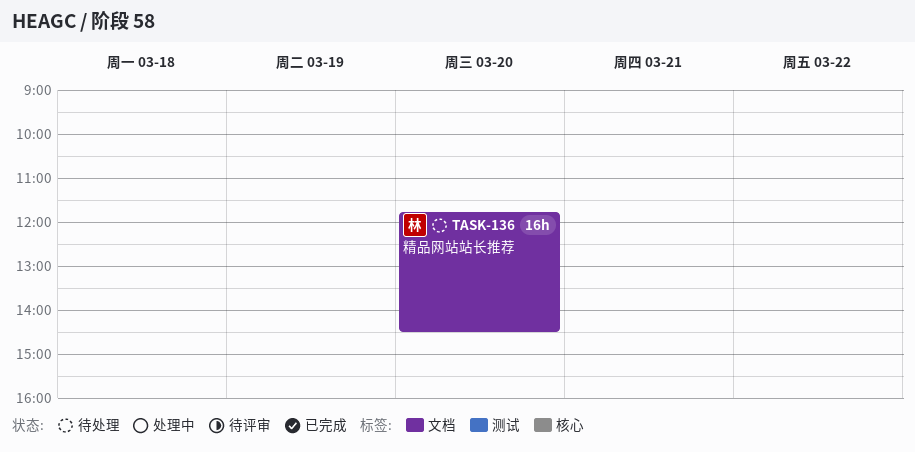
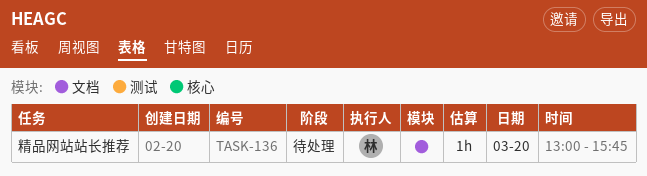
TASK-136, estimate: 16h -> 1h
TASK-136, begins: 11:45 -> 13:00
TASK-136, ends: 14:30 -> 15:45

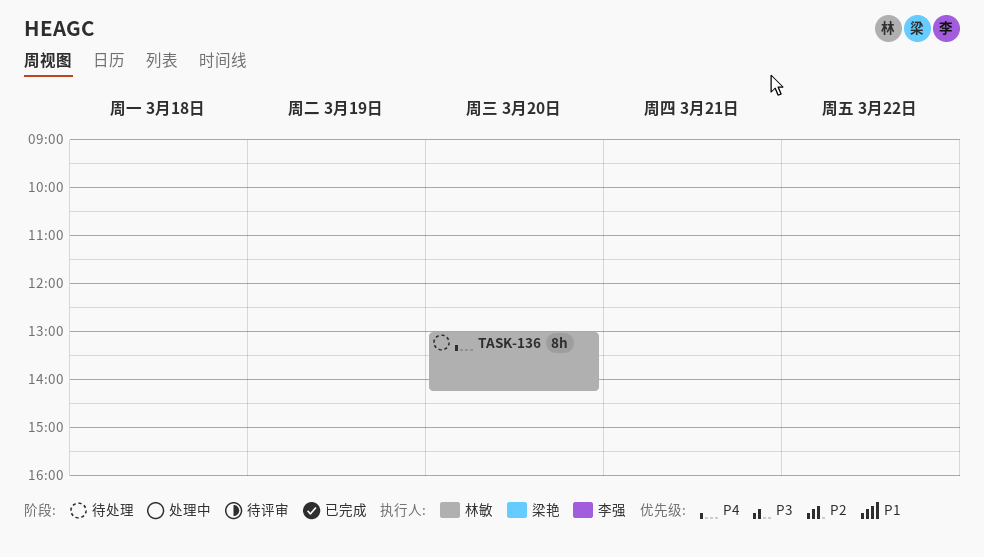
TASK-136, estimate: 1h -> 8h
TASK-136, ends: 15:45 -> 14:15

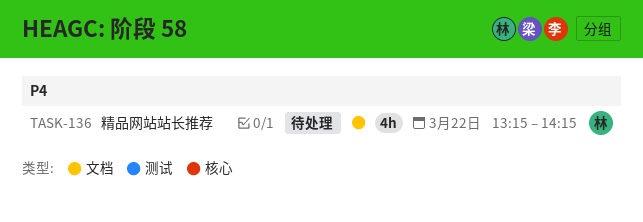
TASK-136, estimate: 8h -> 4h
TASK-136, day: Mar 20 -> Mar 22
TASK-136, begins: 13:00 -> 13:15

